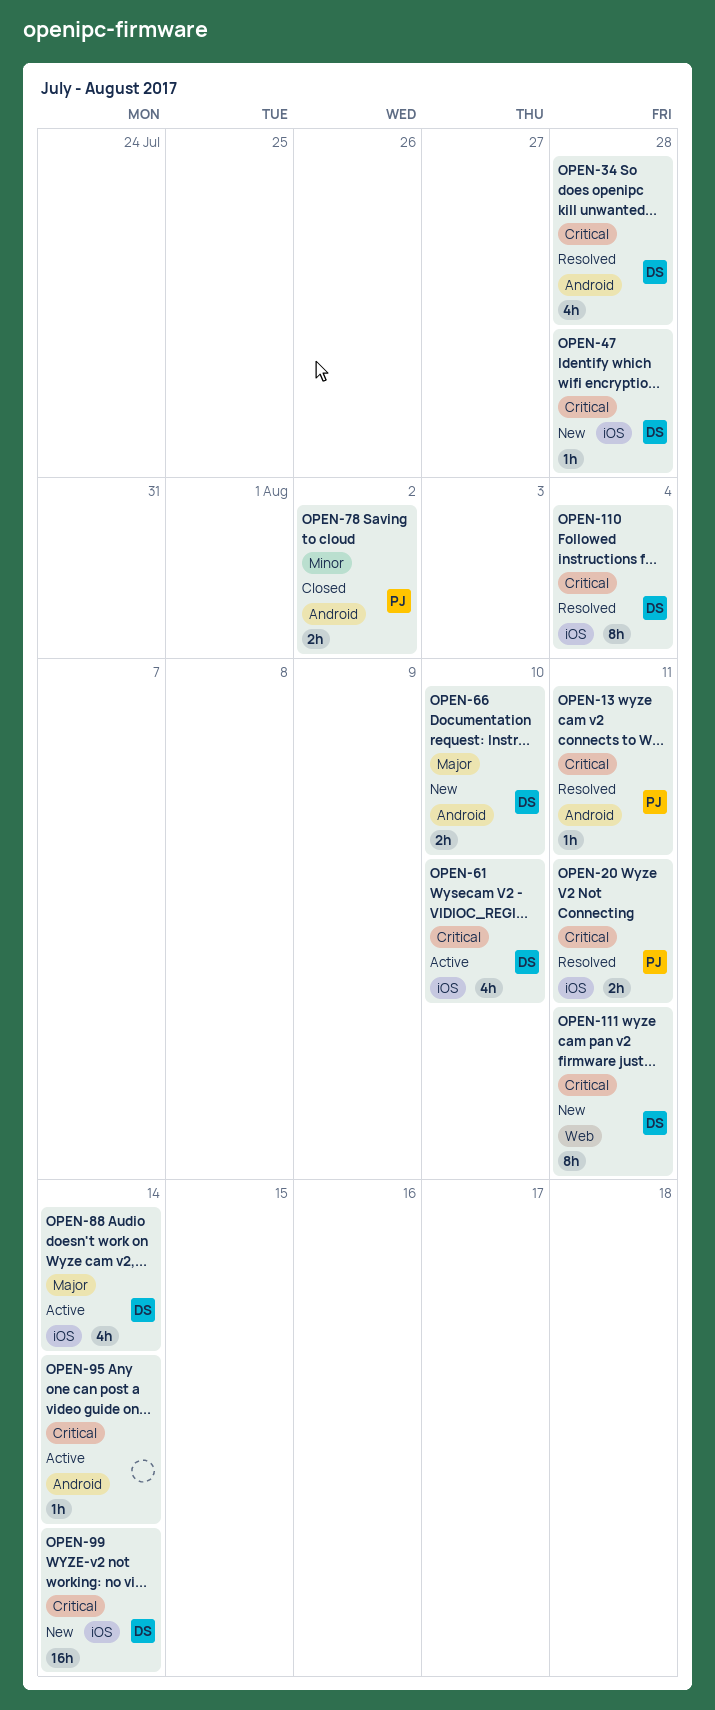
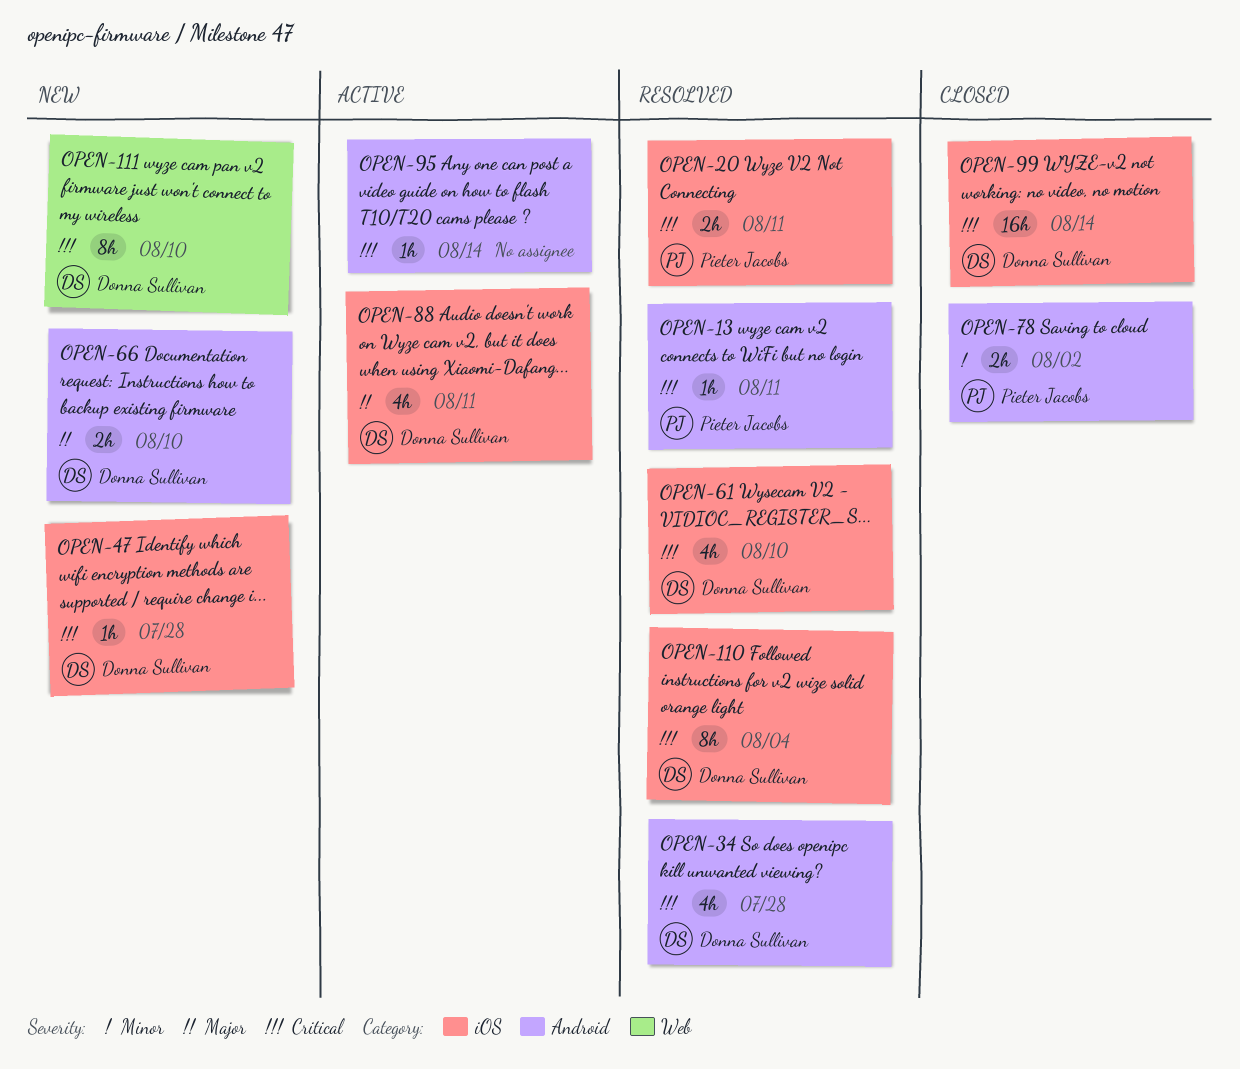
OPEN-61, status: Active -> Resolved
OPEN-88, due: Aug 14 -> Aug 11
OPEN-99, status: New -> Closed
OPEN-111, due: Aug 11 -> Aug 10

